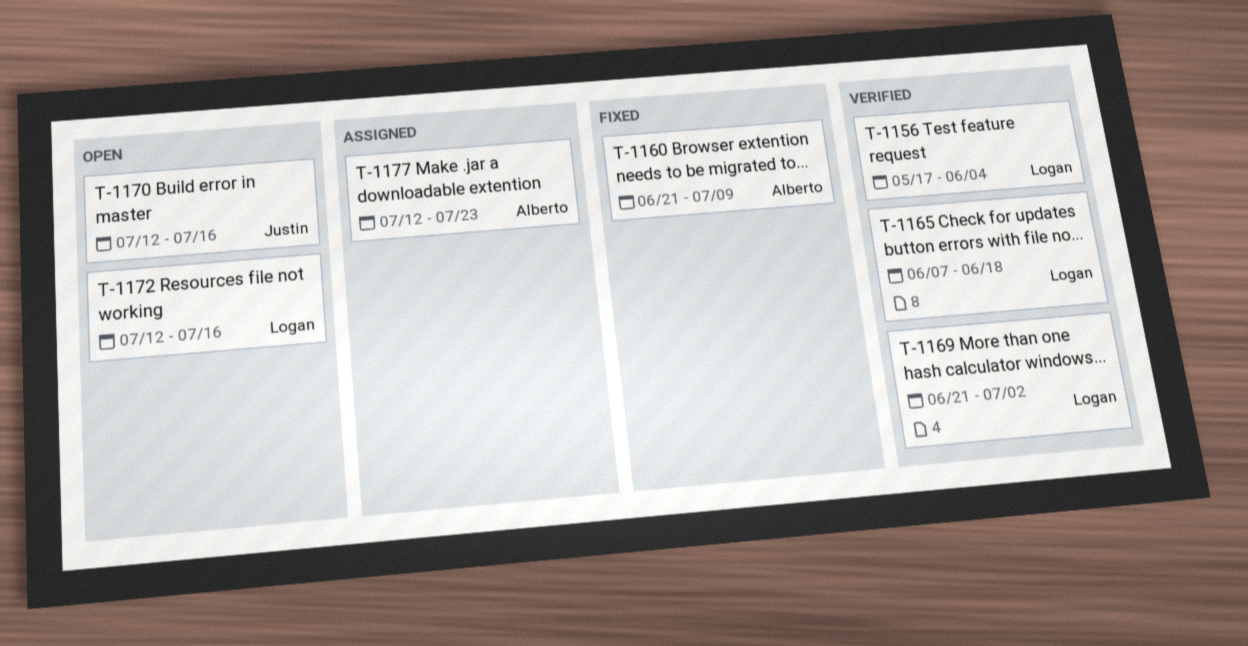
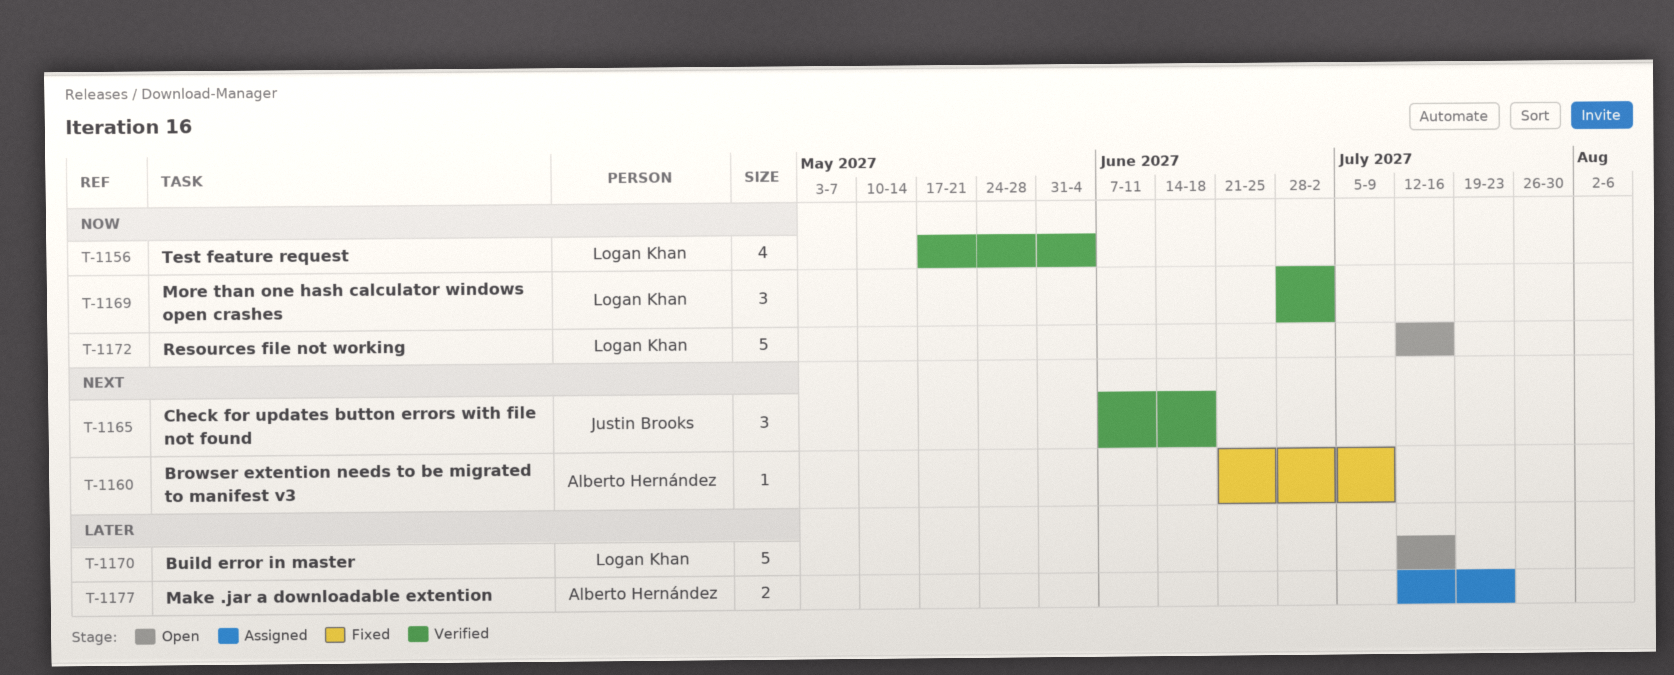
T-1165, owner: Logan Khan -> Justin Brooks
T-1169, start: Jun 21 -> Jun 28
T-1170, owner: Justin Brooks -> Logan Khan

